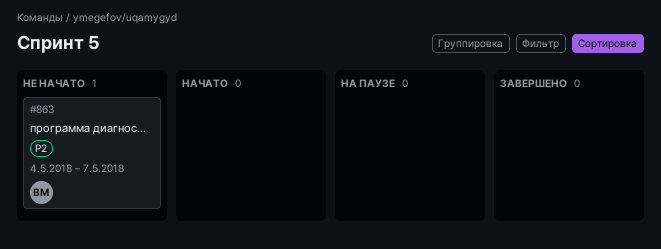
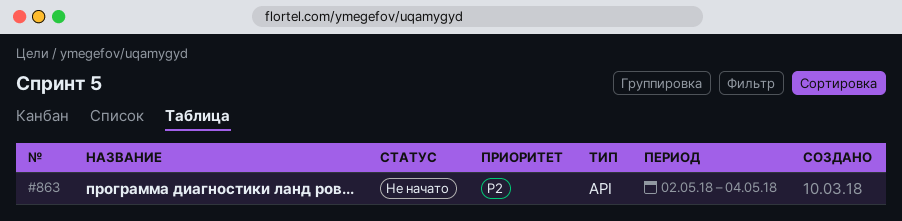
#863, start: May 4 -> May 2
#863, due: May 7 -> May 4

